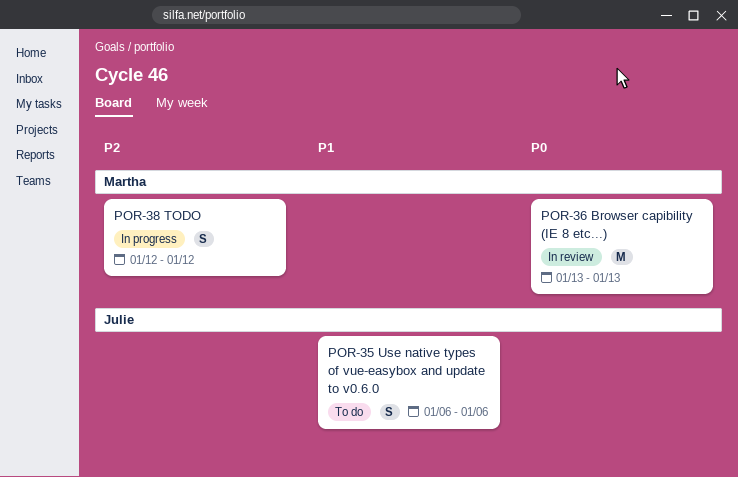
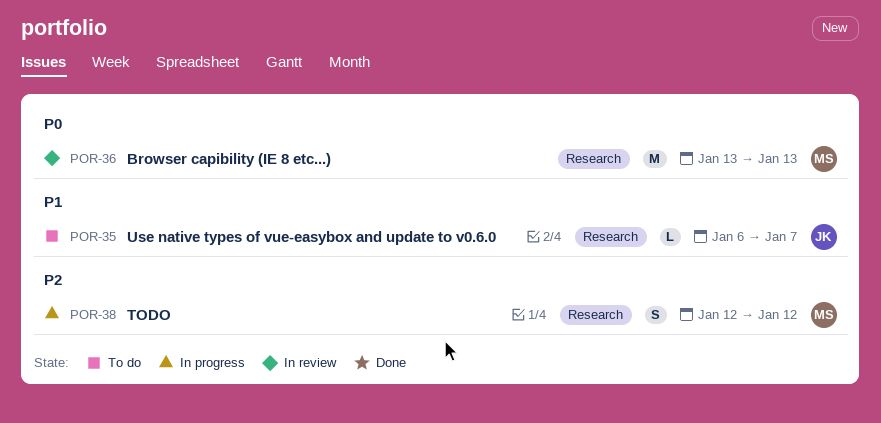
POR-35, estimate: S -> L
POR-35, due: Jan 6 -> Jan 7

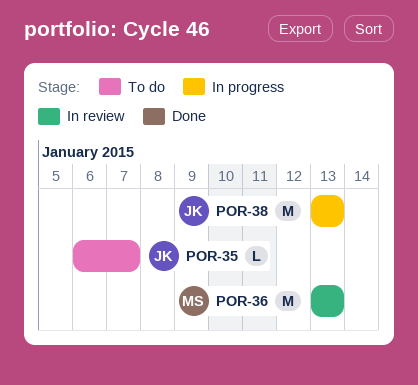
POR-38, owner: MS -> JK
POR-38, estimate: S -> M
POR-38, start: Jan 12 -> Jan 13
POR-38, due: Jan 12 -> Jan 13

